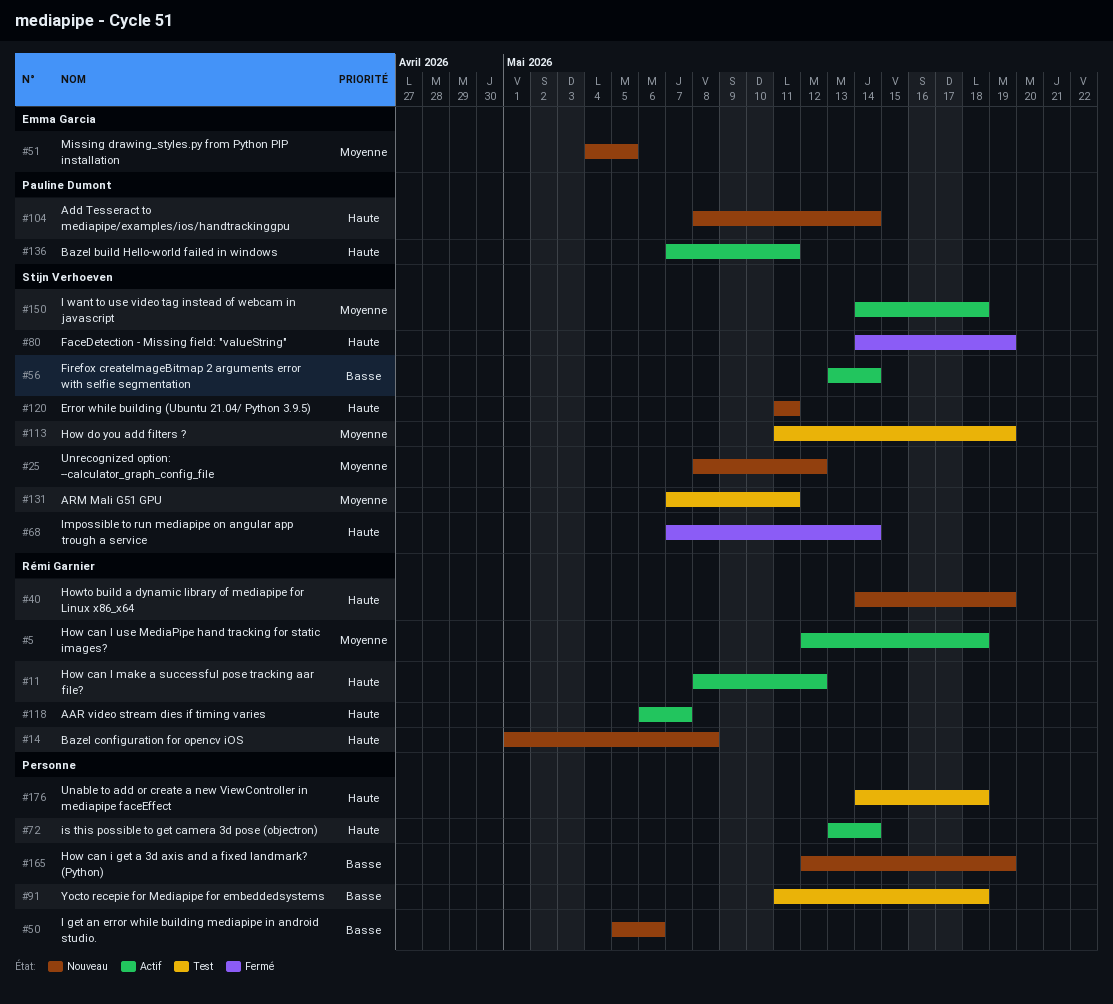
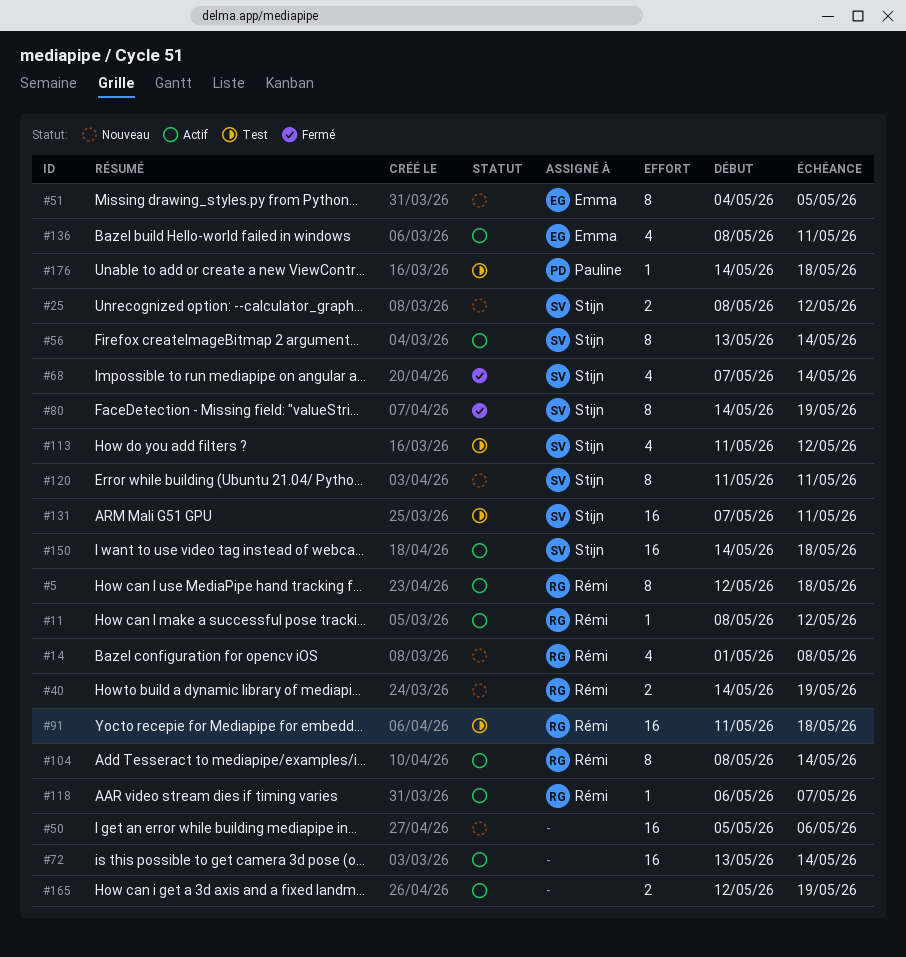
#91, owner: none -> Rémi Garnier
#104, status: Nouveau -> Actif
#104, owner: Pauline Dumont -> Rémi Garnier
#113, due: May 19 -> May 12
#136, owner: Pauline Dumont -> Emma Garcia
#136, start: May 7 -> May 8
#165, status: Nouveau -> Actif
#176, owner: none -> Pauline Dumont

